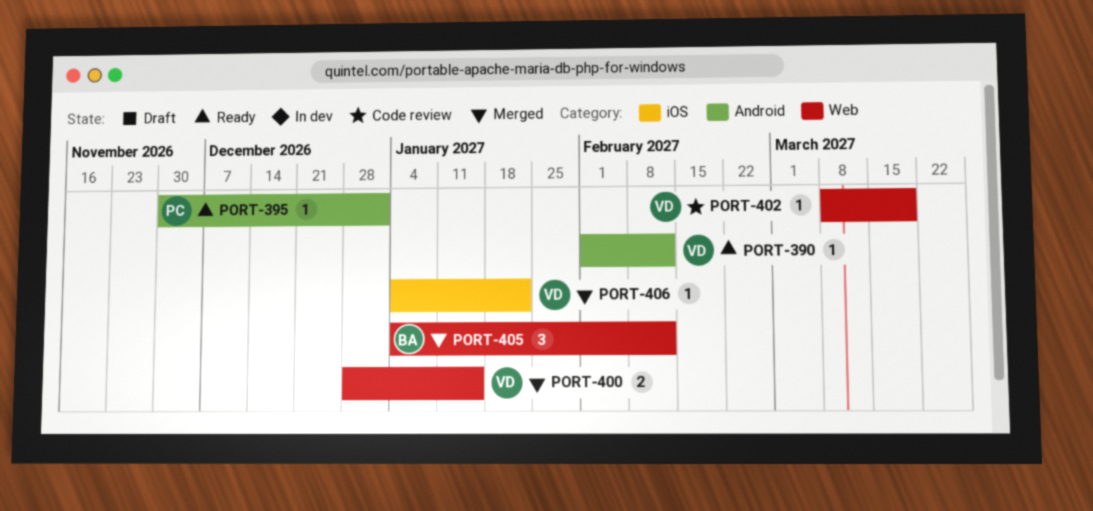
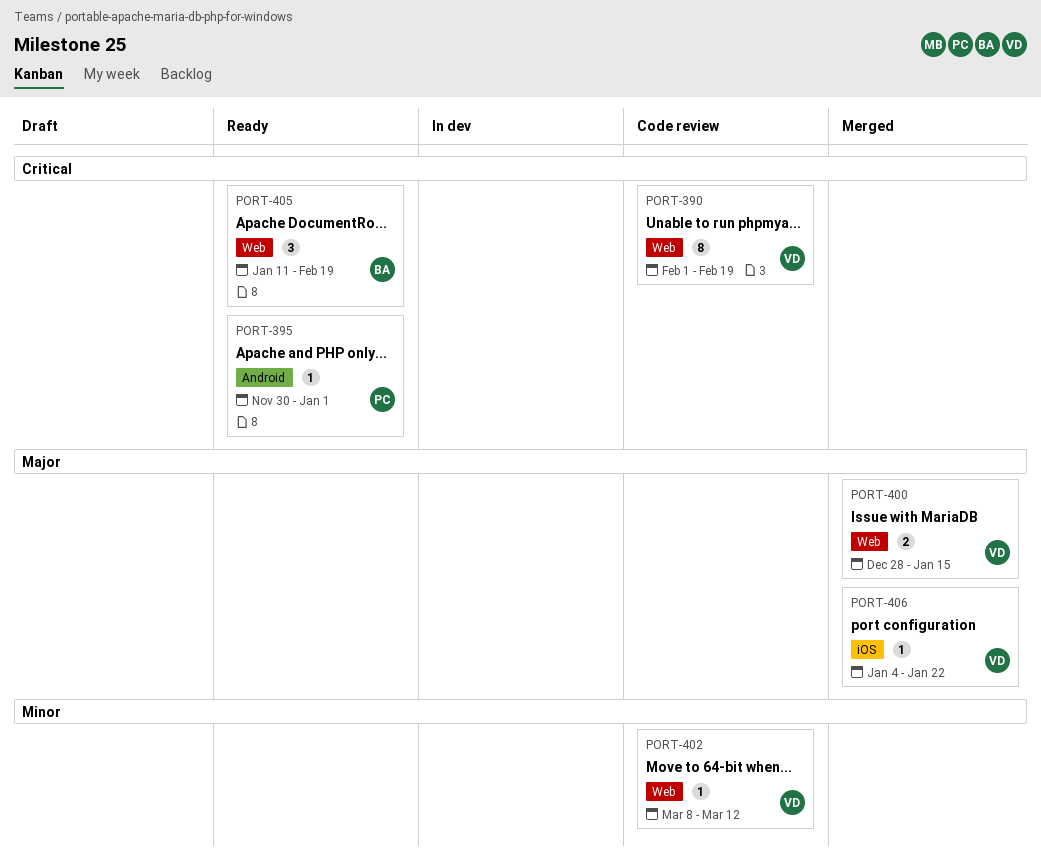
PORT-390, status: Ready -> Code review
PORT-390, label: Android -> Web
PORT-390, estimate: 1 -> 8
PORT-390, due: Feb 12 -> Feb 19
PORT-402, due: Mar 19 -> Mar 12
PORT-405, status: Merged -> Ready
PORT-405, start: Jan 4 -> Jan 11
PORT-405, due: Feb 12 -> Feb 19

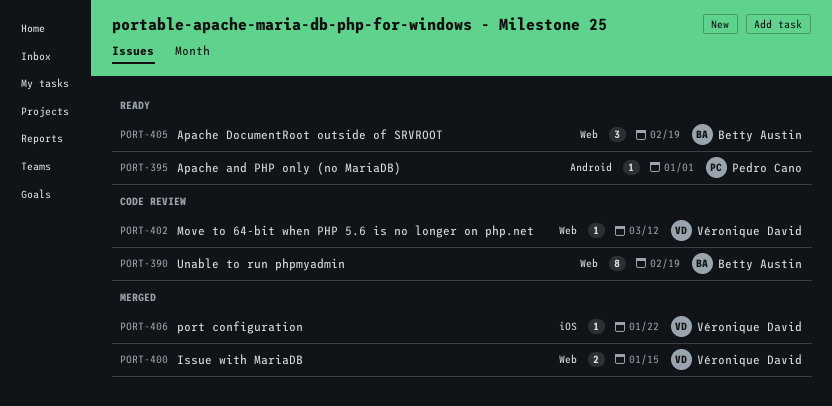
PORT-390, owner: Véronique David -> Betty Austin

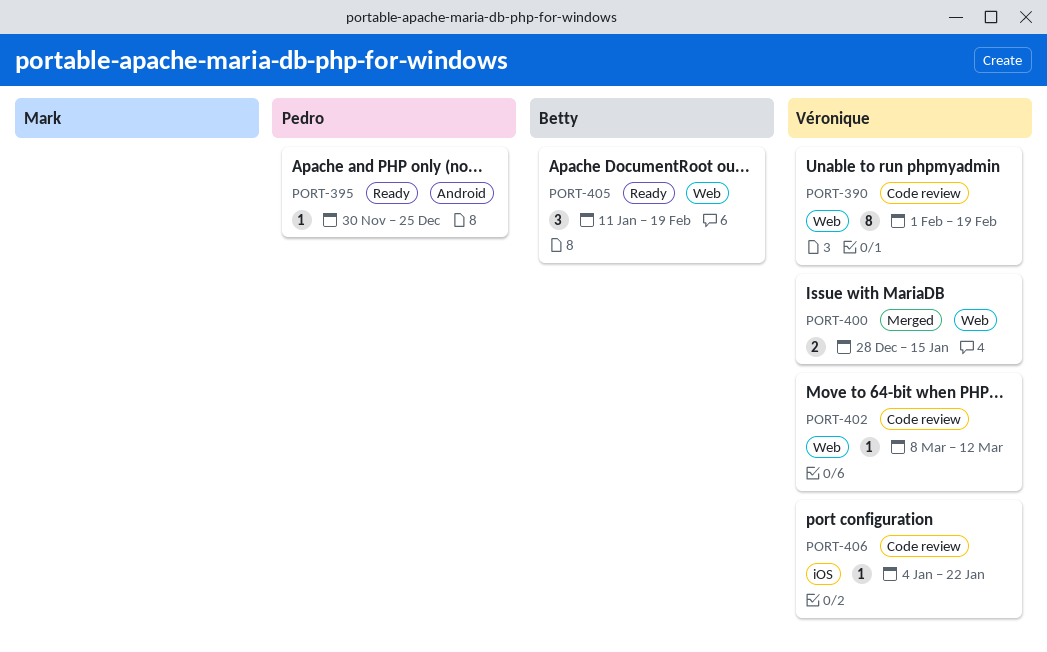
PORT-390, owner: Betty Austin -> Véronique David
PORT-395, due: Jan 1 -> Dec 25
PORT-406, status: Merged -> Code review

